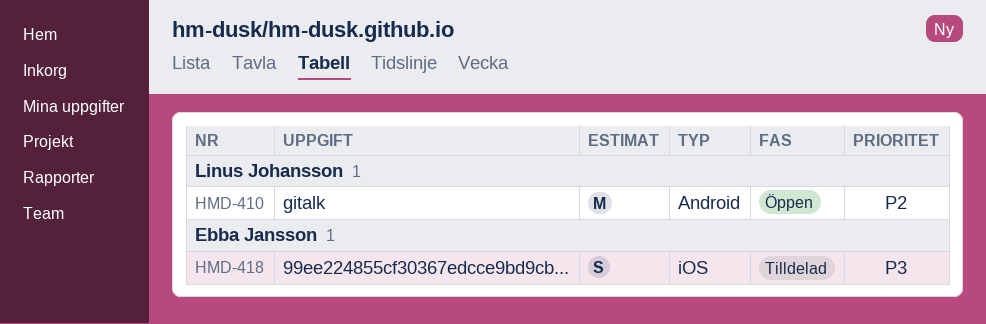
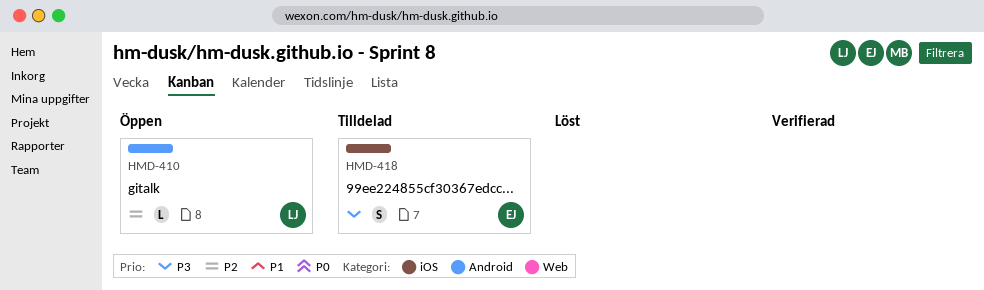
HMD-410, estimate: M -> L

